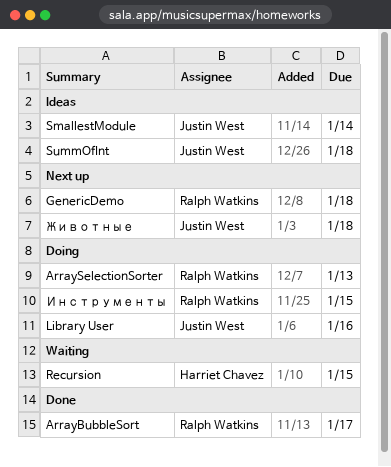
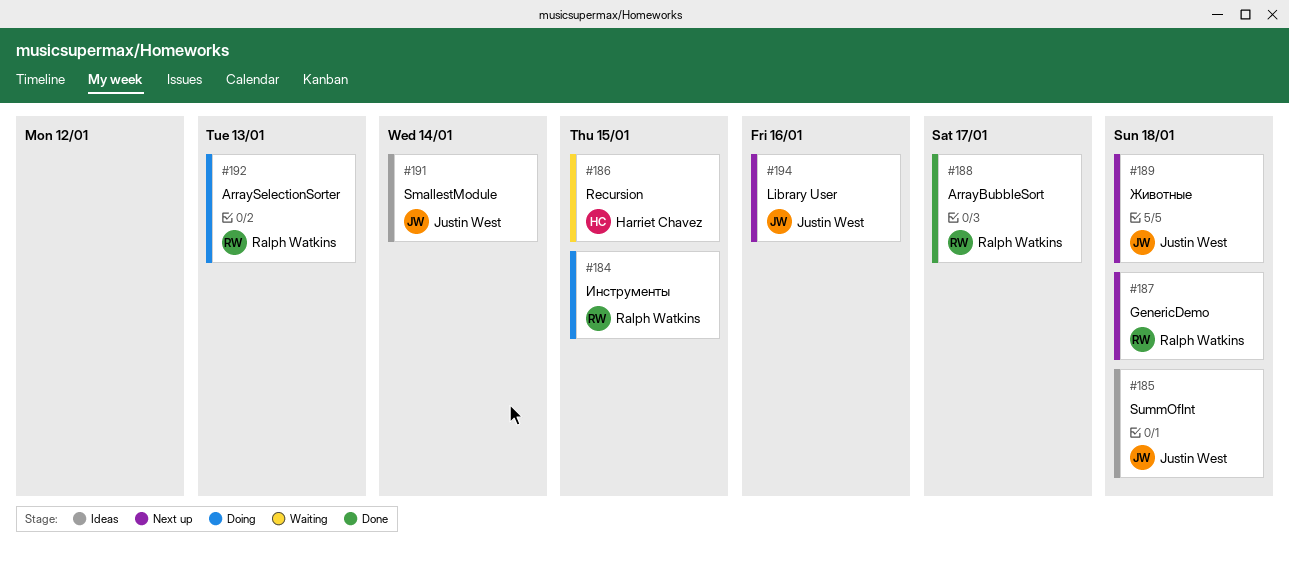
Library User, status: Doing -> Next up

